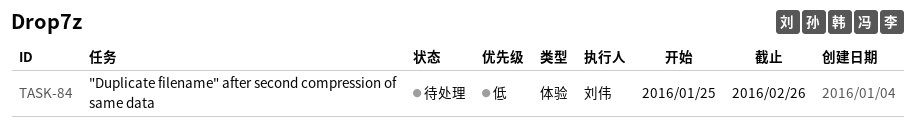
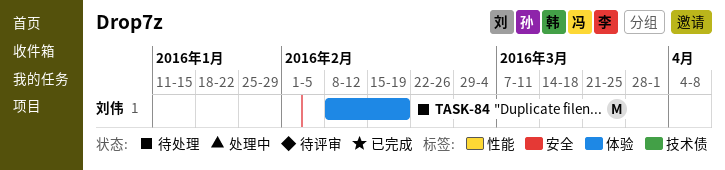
TASK-84, start: Jan 25 -> Feb 8
TASK-84, due: Feb 26 -> Feb 19

